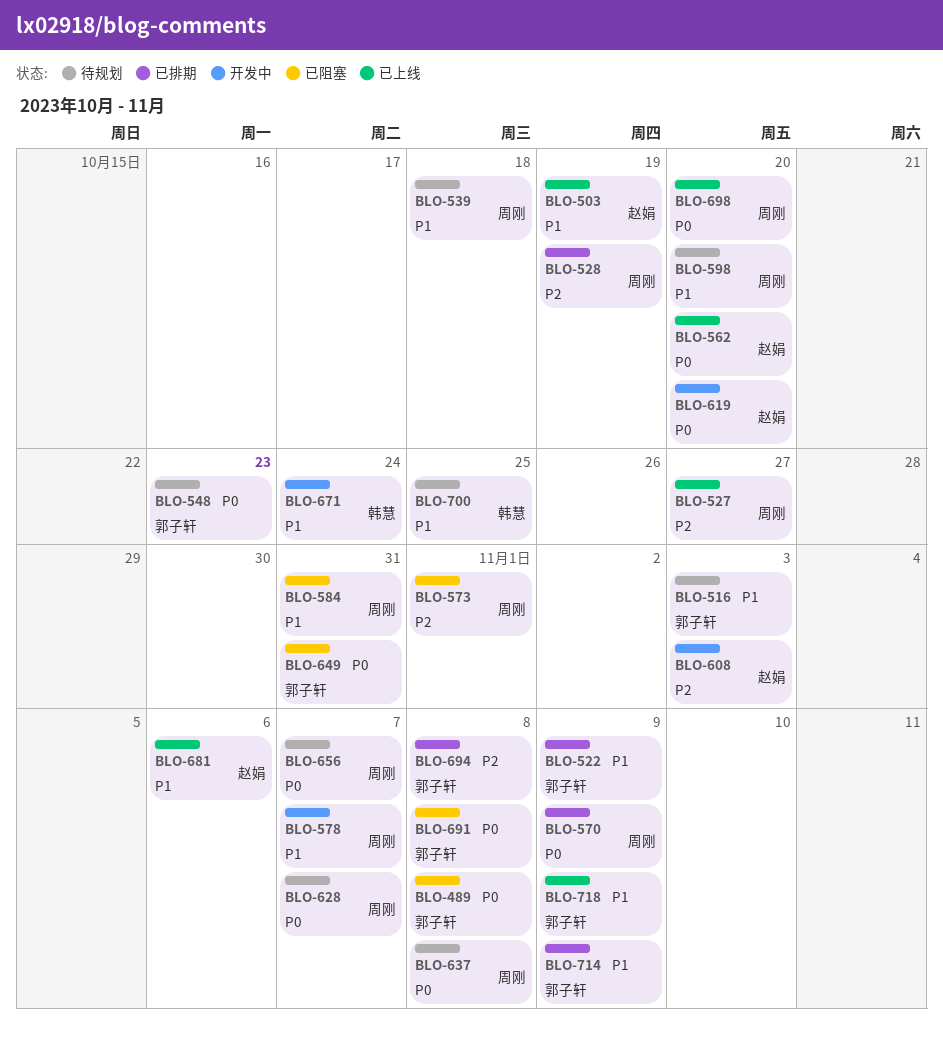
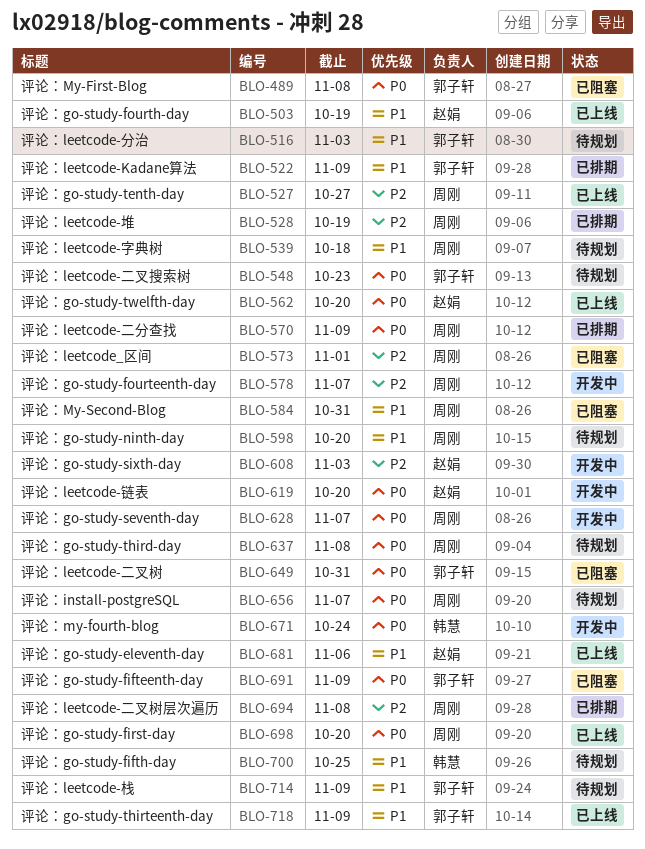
BLO-578, priority: P1 -> P2
BLO-628, status: 待规划 -> 开发中
BLO-671, priority: P1 -> P0
BLO-691, due: Nov 8 -> Nov 9
BLO-694, owner: 郭子轩 -> 周刚
BLO-714, status: 已排期 -> 待规划

